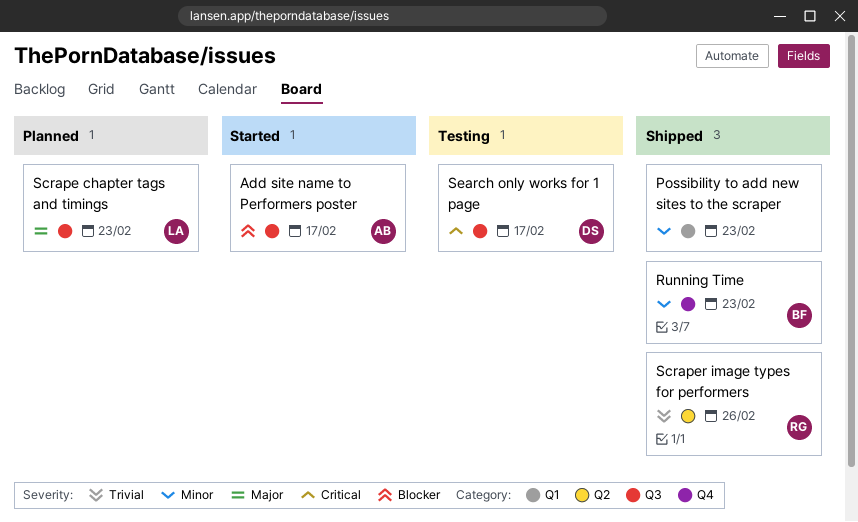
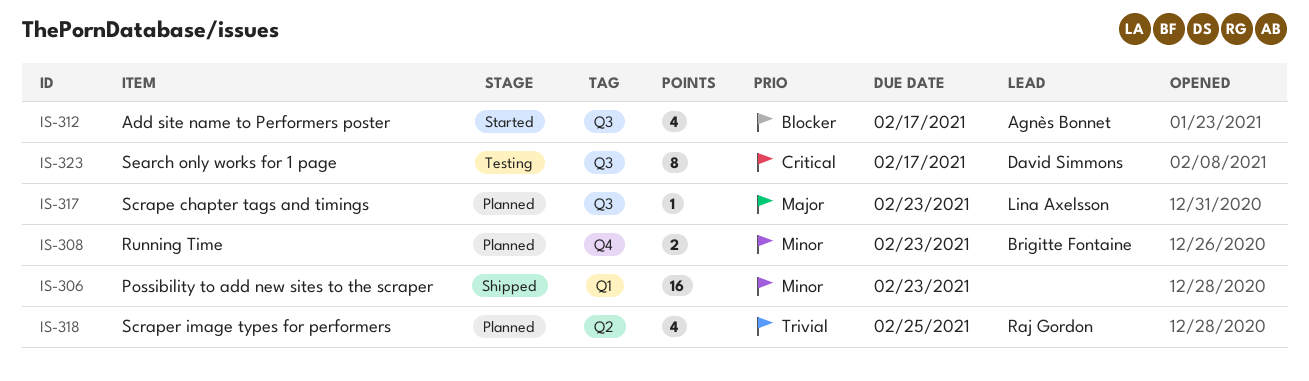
Running Time, status: Shipped -> Planned
Scraper image types for performers, status: Shipped -> Planned
Scraper image types for performers, due: Feb 26 -> Feb 25

